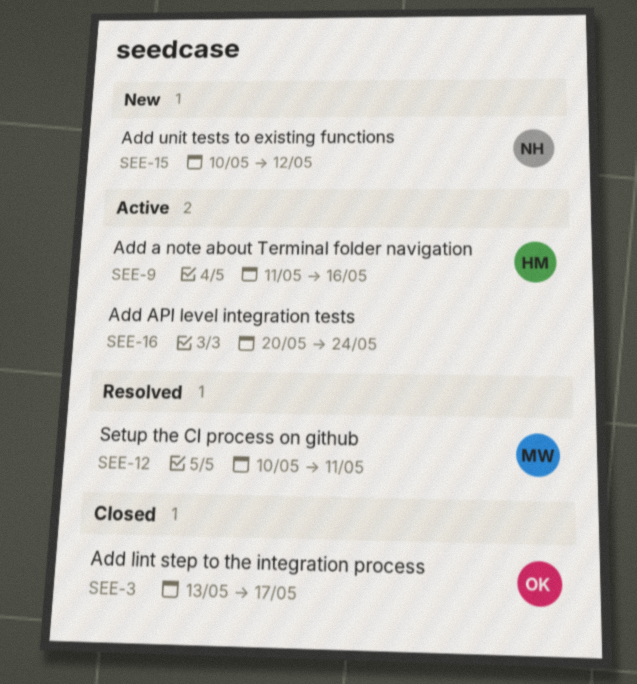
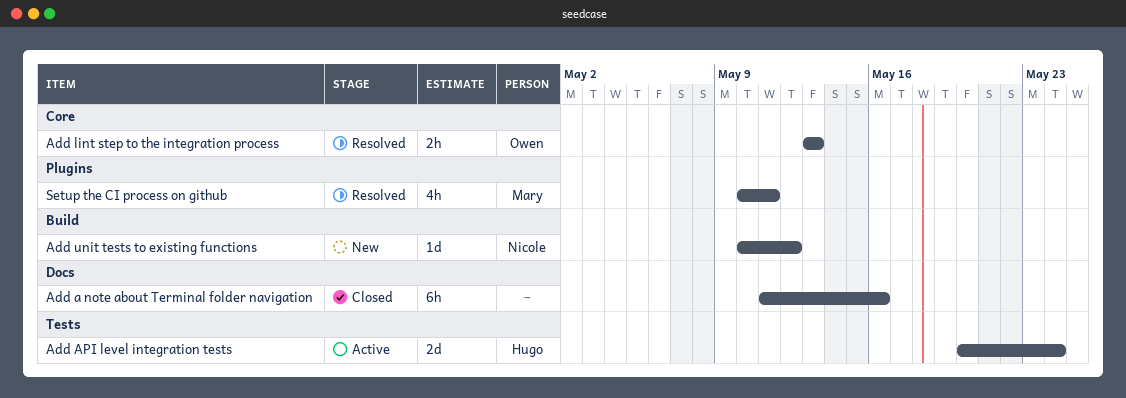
Add a note about Terminal folder navigation, status: Active -> Closed
Add a note about Terminal folder navigation, owner: Hugo -> none
Add API level integration tests, owner: none -> Hugo
Add lint step to the integration process, status: Closed -> Resolved
Add lint step to the integration process, due: May 17 -> May 13

